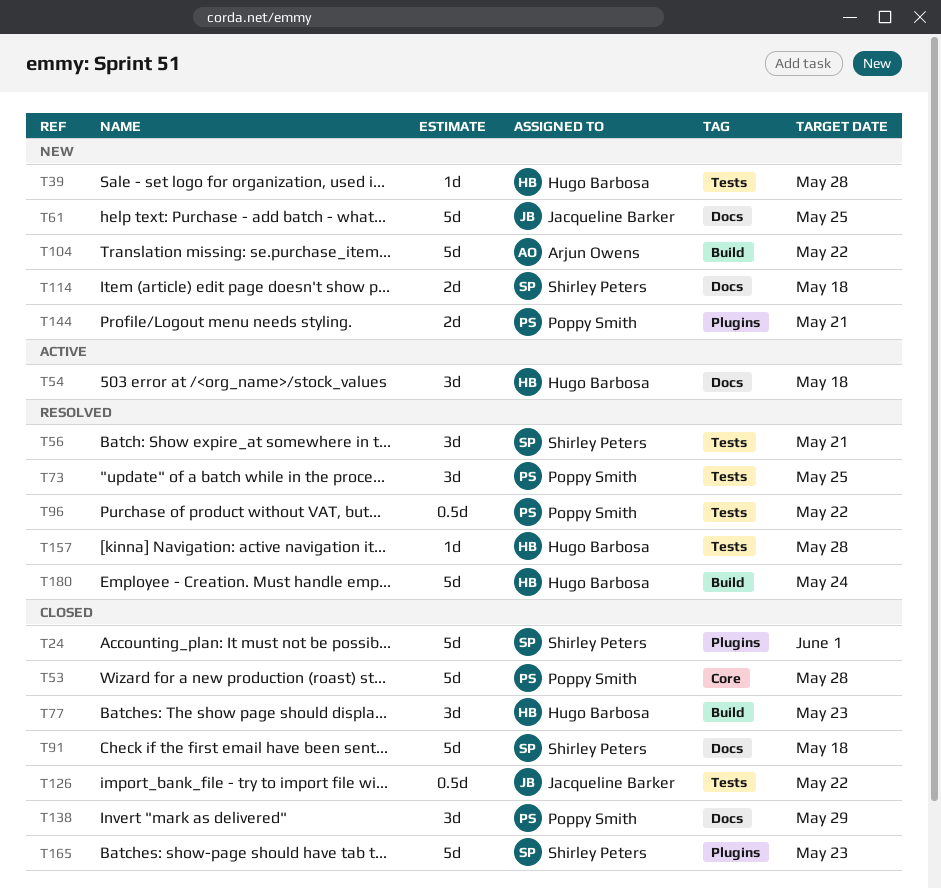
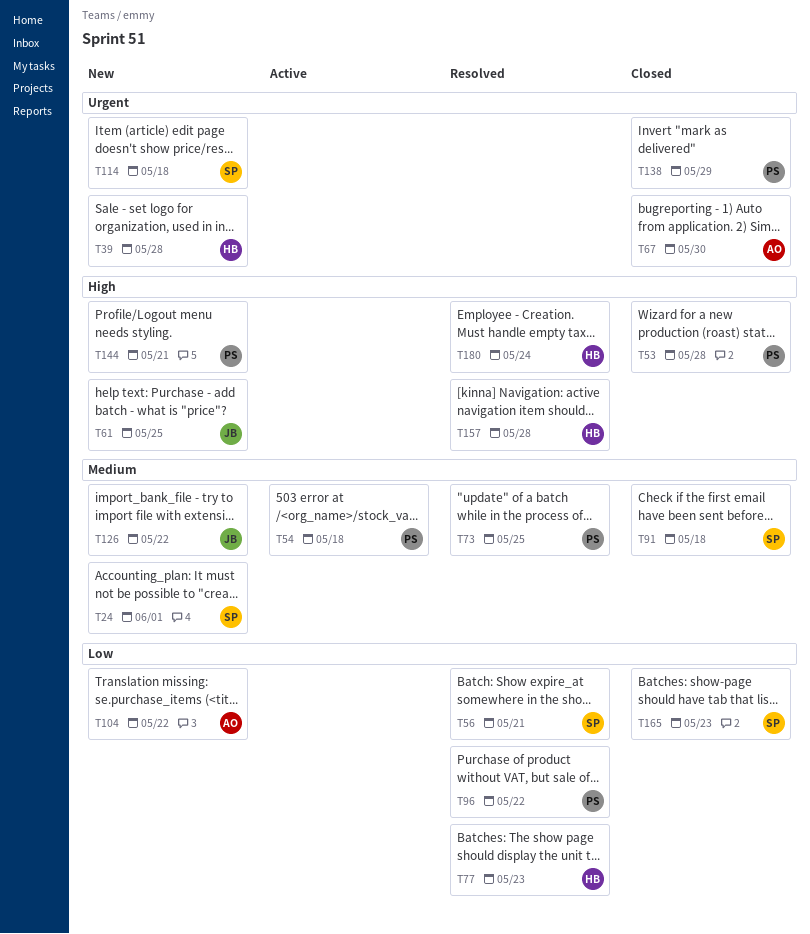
T24, status: Closed -> New
T54, owner: Hugo Barbosa -> Poppy Smith
T67: none -> present
T77, status: Closed -> Resolved
T126, status: Closed -> New

